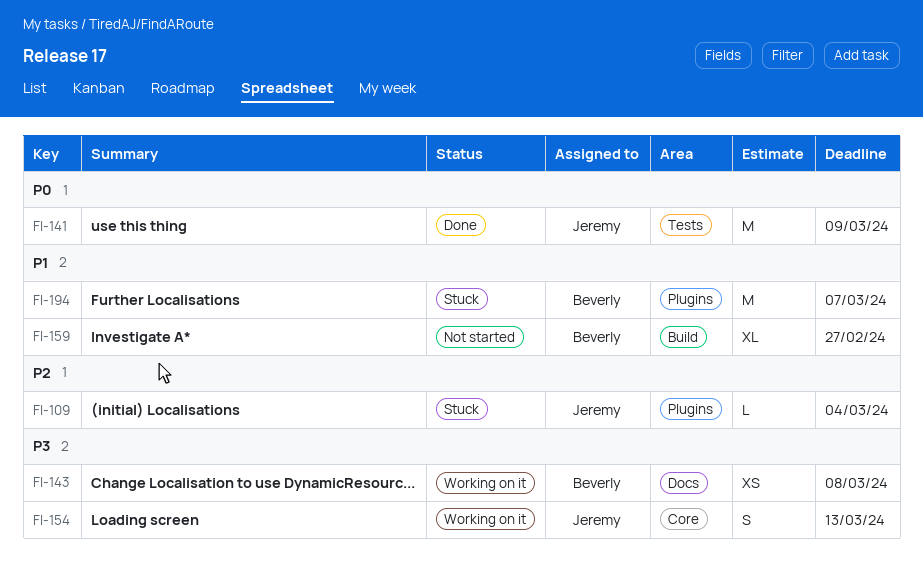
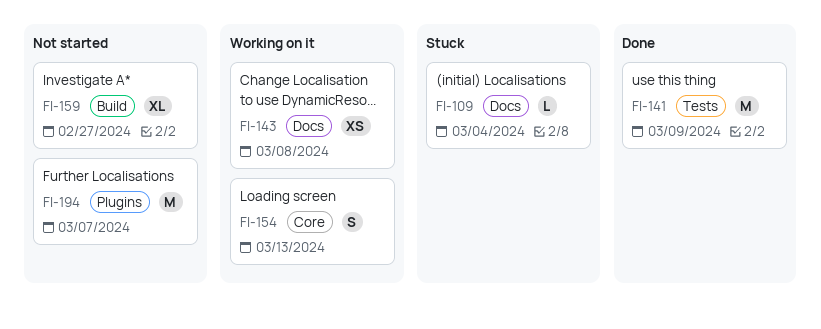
FI-109, label: Plugins -> Docs
FI-194, status: Stuck -> Not started

